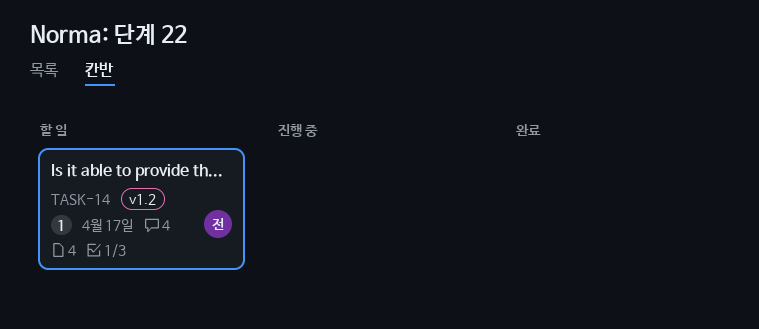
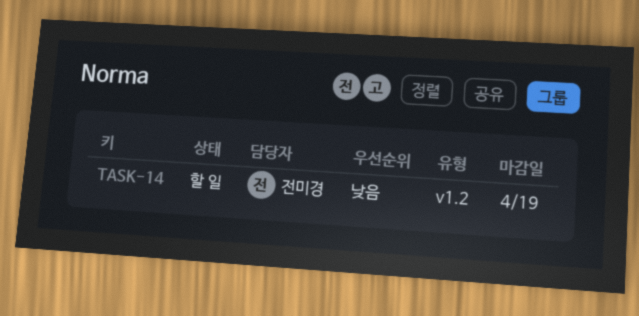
TASK-14, due: Apr 17 -> Apr 19

